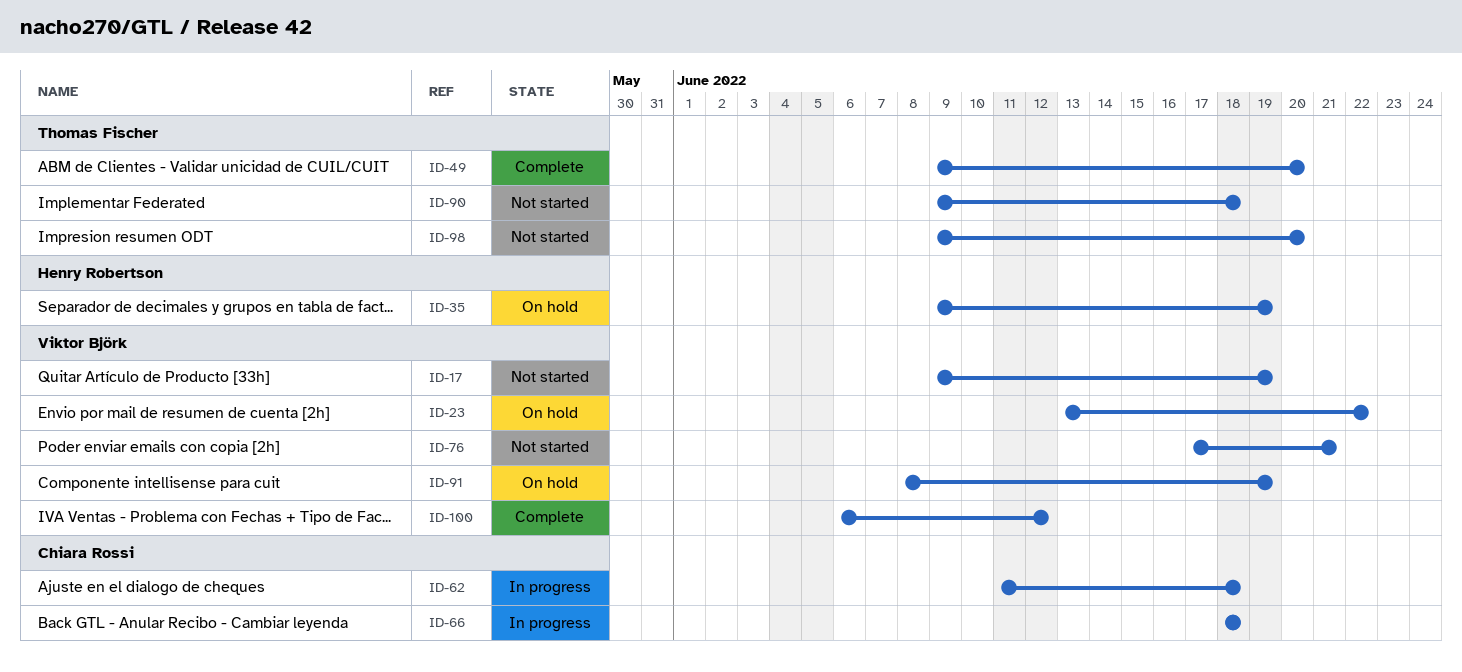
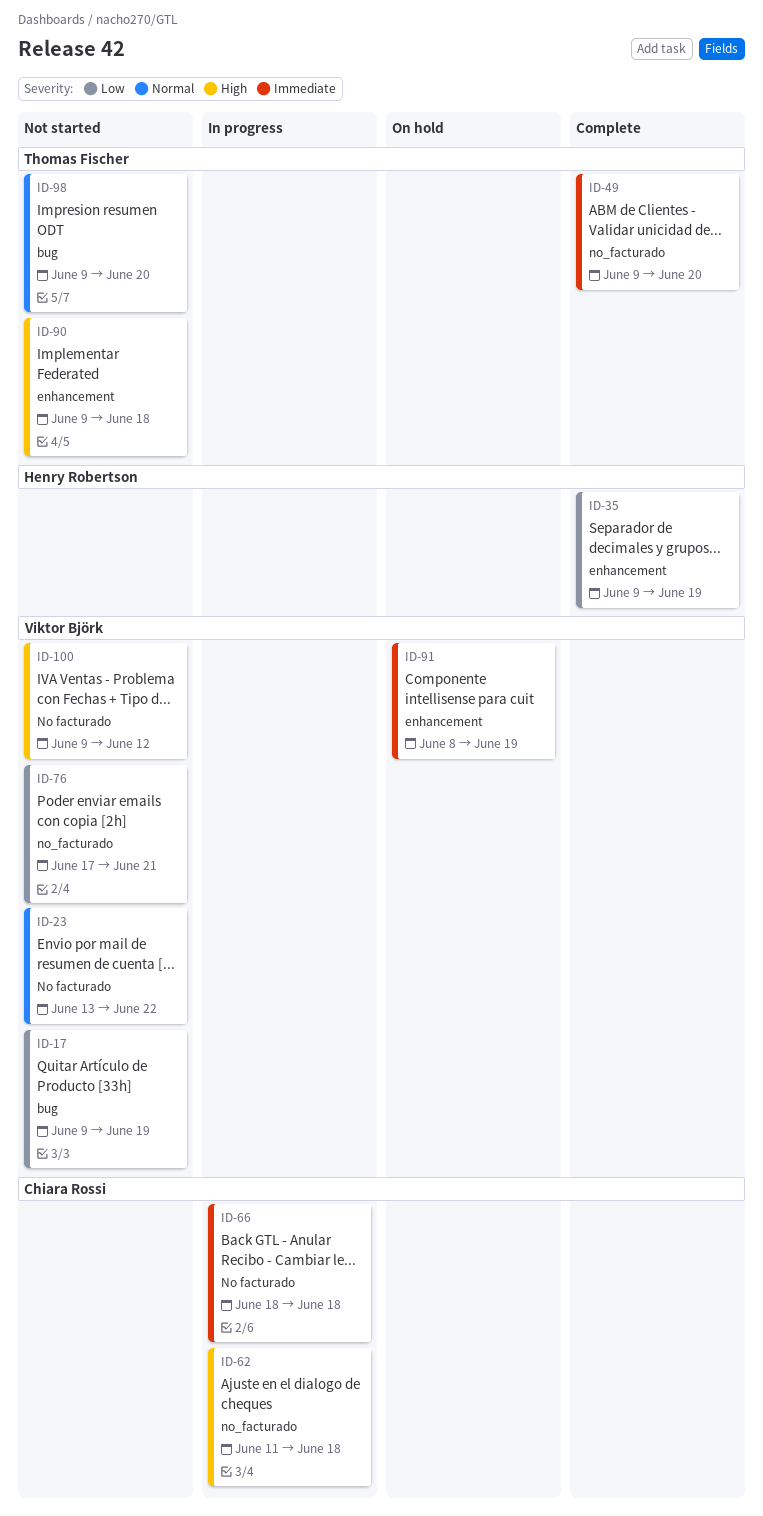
ID-23, status: On hold -> Not started
ID-35, status: On hold -> Complete
ID-100, status: Complete -> Not started
ID-100, start: Jun 6 -> Jun 9

